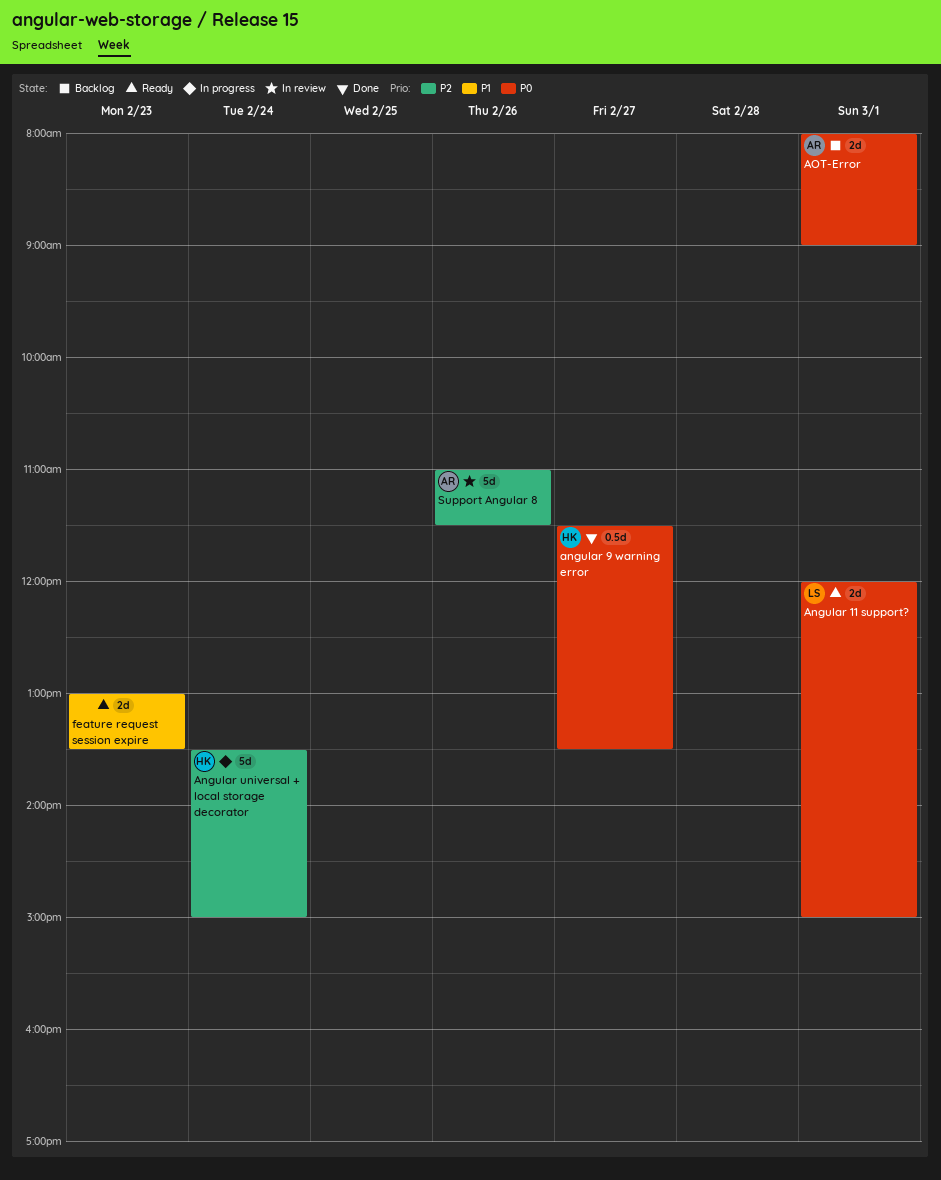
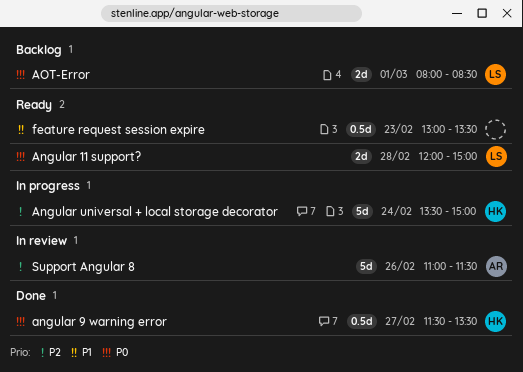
Angular 11 support?, day: Mar 1 -> Feb 28
AOT-Error, owner: AR -> LS
AOT-Error, ends: 09:00 -> 08:30
feature request session expire, estimate: 2d -> 0.5d

